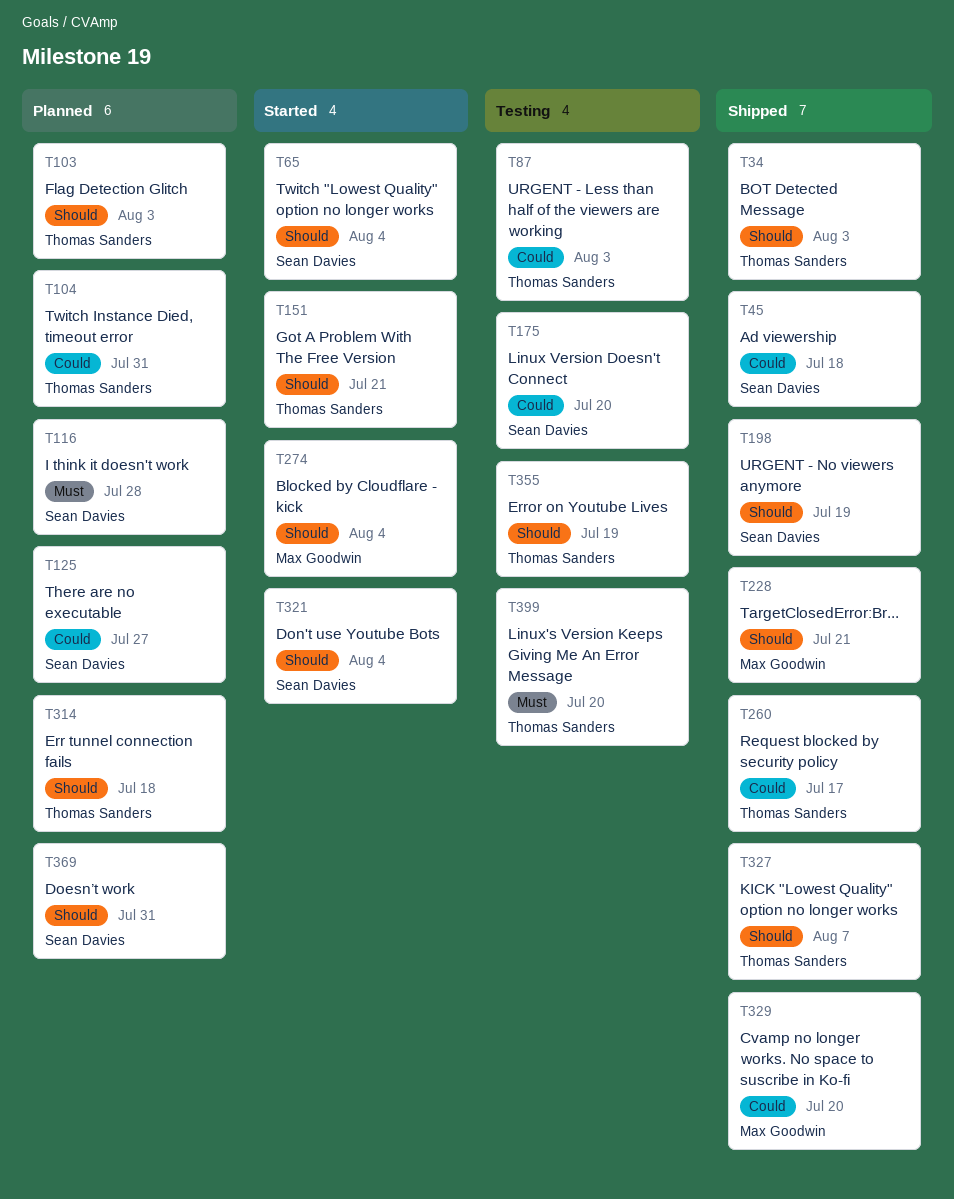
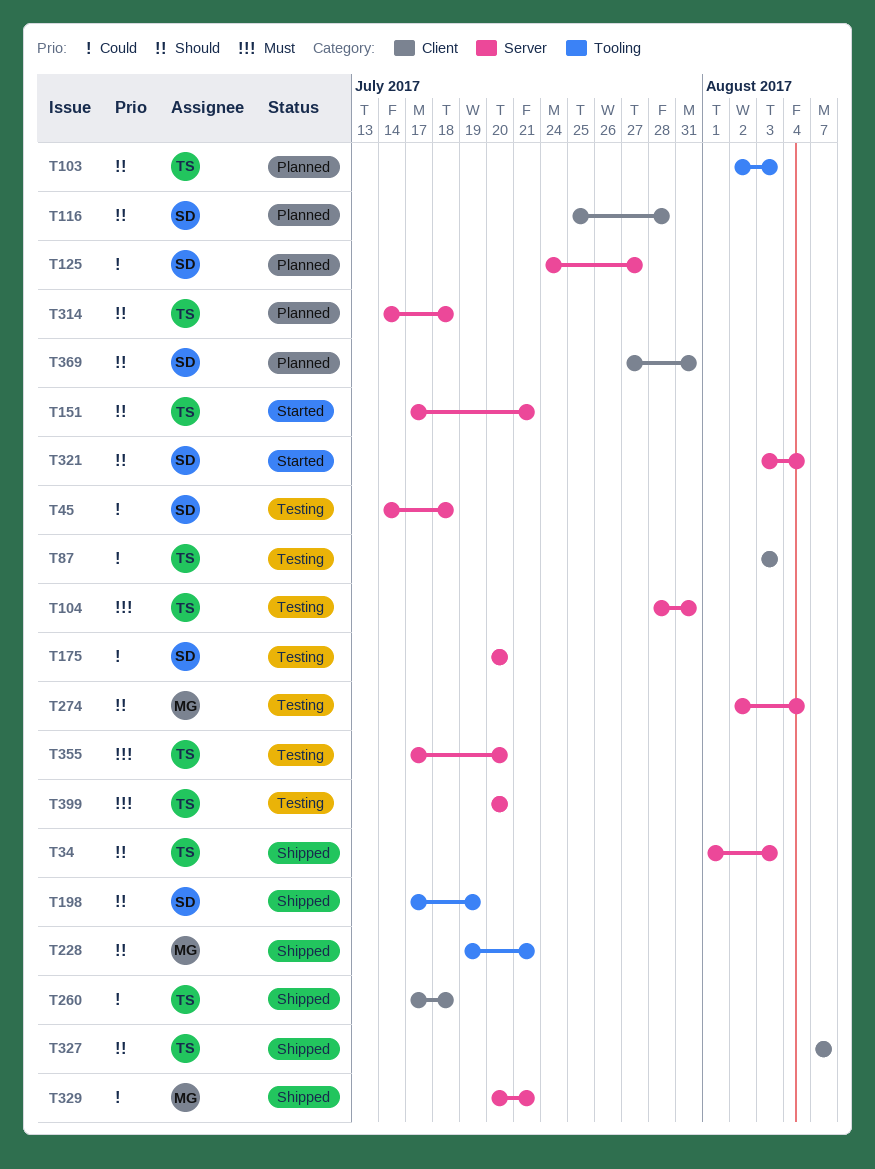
T45, status: Shipped -> Testing
T65: present -> none
T104, status: Planned -> Testing
T104, priority: Could -> Must
T116, priority: Must -> Should
T260, due: Jul 17 -> Jul 18
T274, status: Started -> Testing
T329, due: Jul 20 -> Jul 21
T355, priority: Should -> Must
T355, due: Jul 19 -> Jul 20

